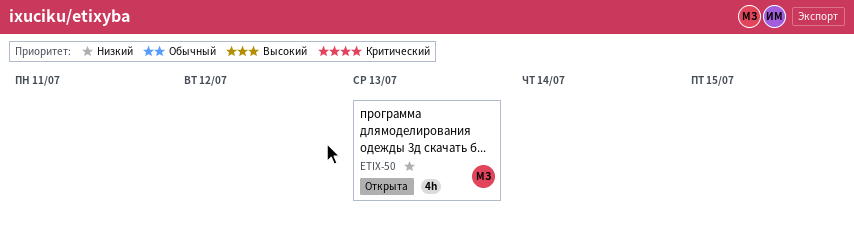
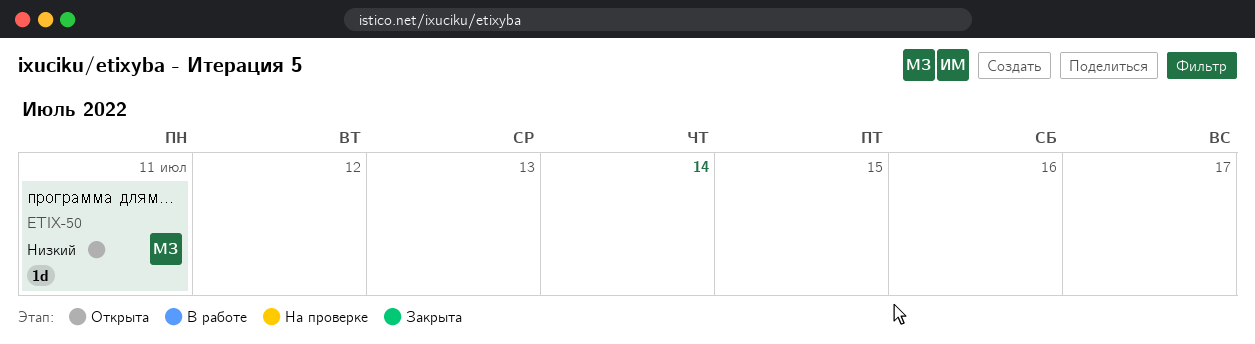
ETIX-50, estimate: 4h -> 1d
ETIX-50, due: Jul 13 -> Jul 11

